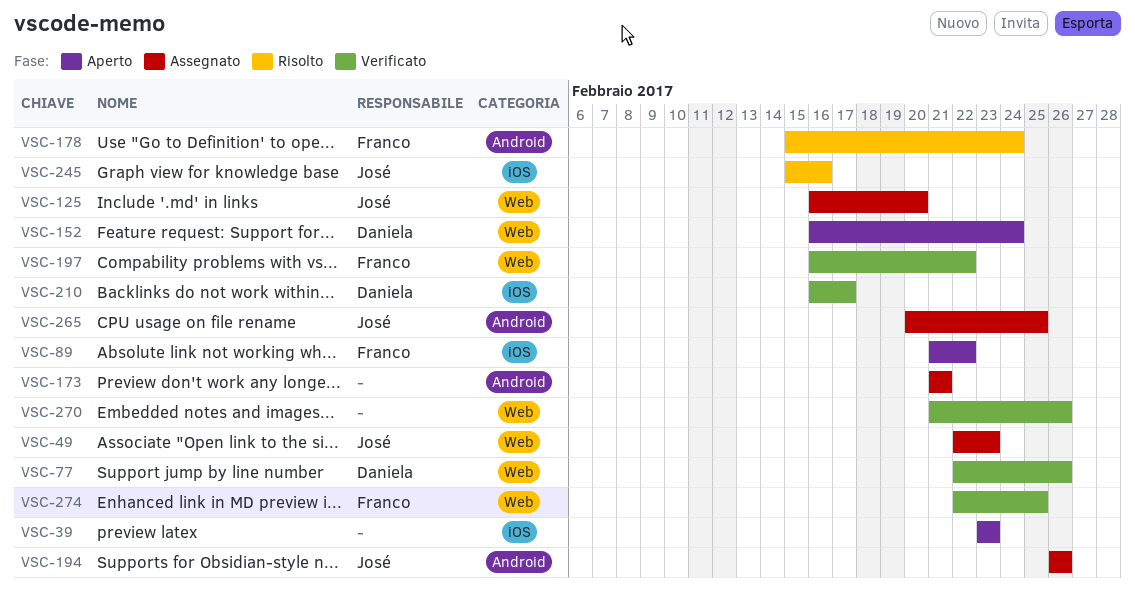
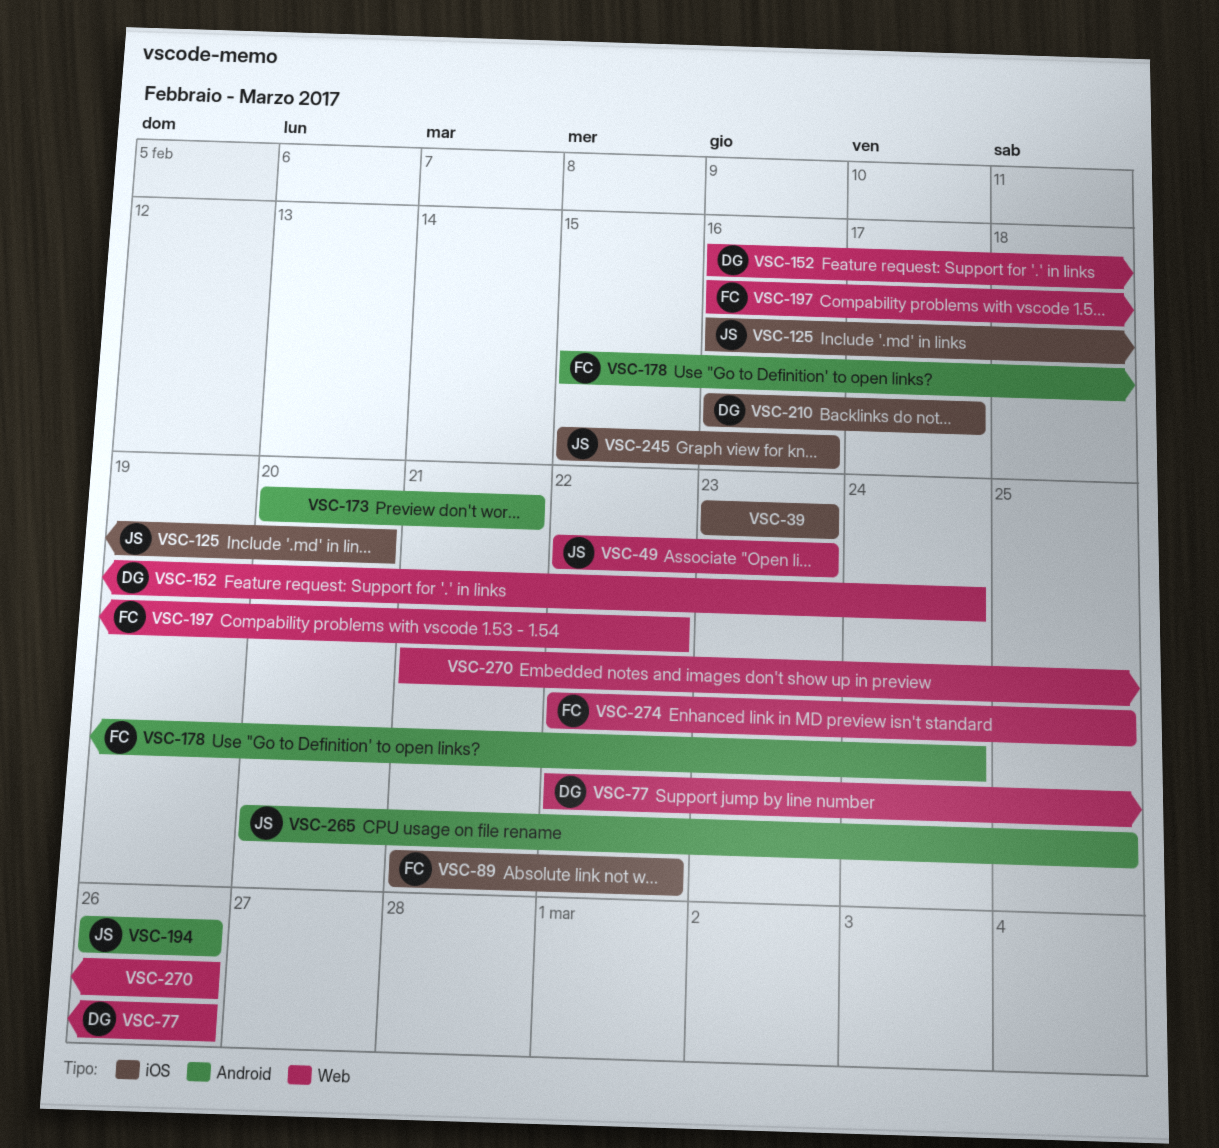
VSC-125, label: Web -> iOS
VSC-173, start: Feb 21 -> Feb 20

